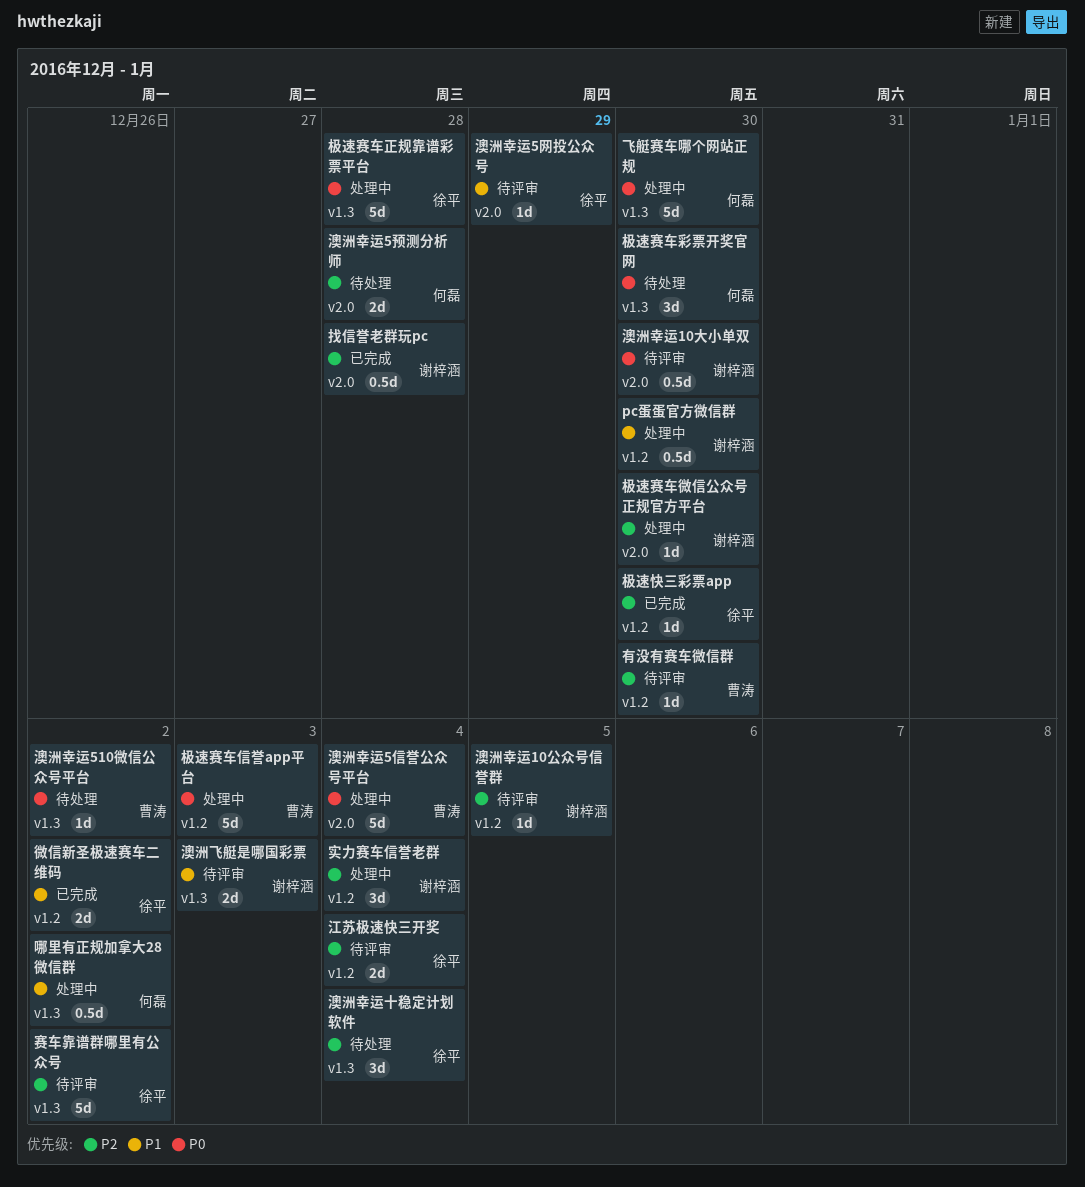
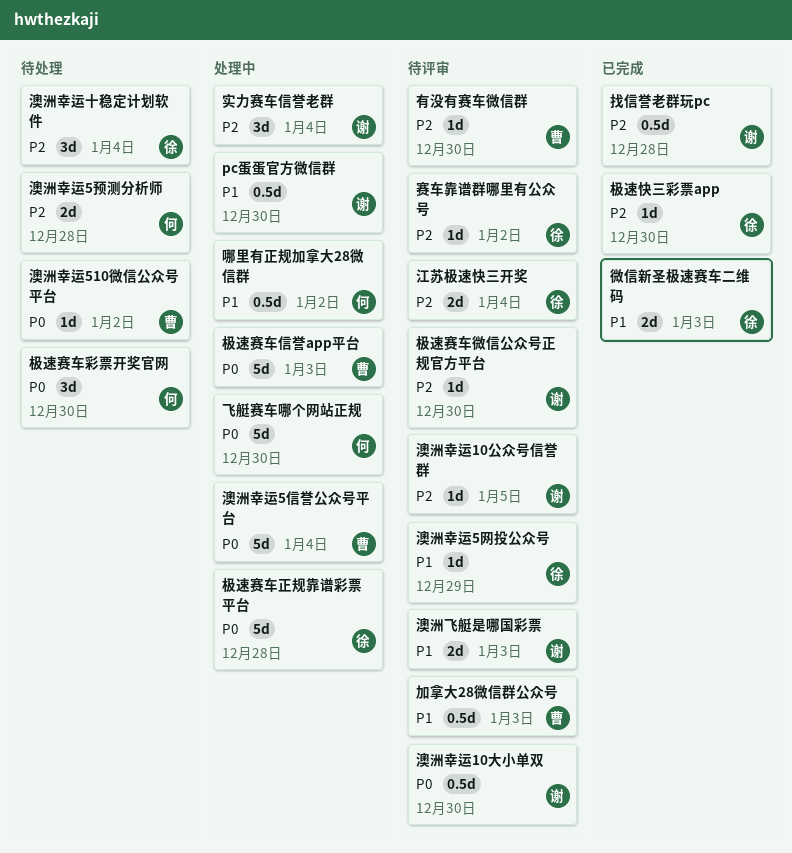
加拿大28微信群公众号: none -> present
微信新圣极速赛车二维码, due: Jan 2 -> Jan 3
极速赛车微信公众号正规官方平台, status: 处理中 -> 待评审
赛车靠谱群哪里有公众号, estimate: 5d -> 1d

